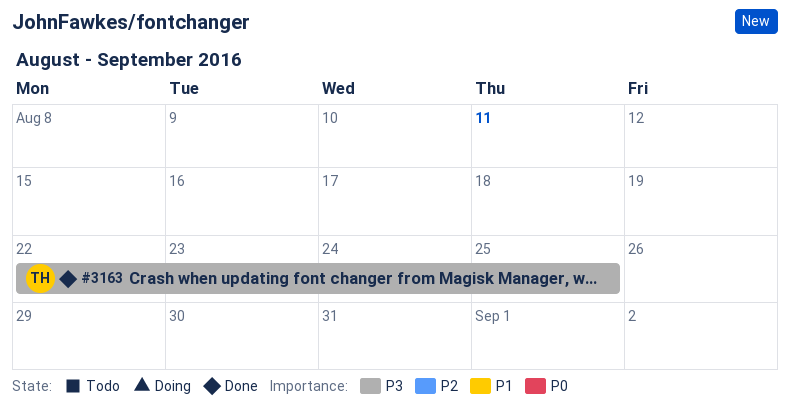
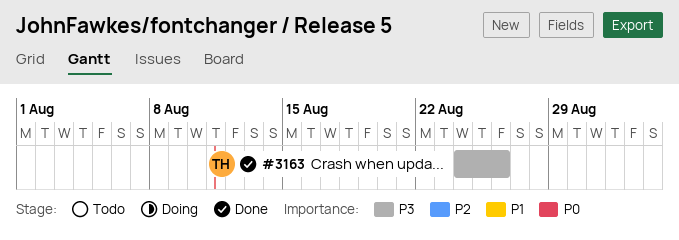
#3163, start: Aug 22 -> Aug 24
#3163, due: Aug 25 -> Aug 26

